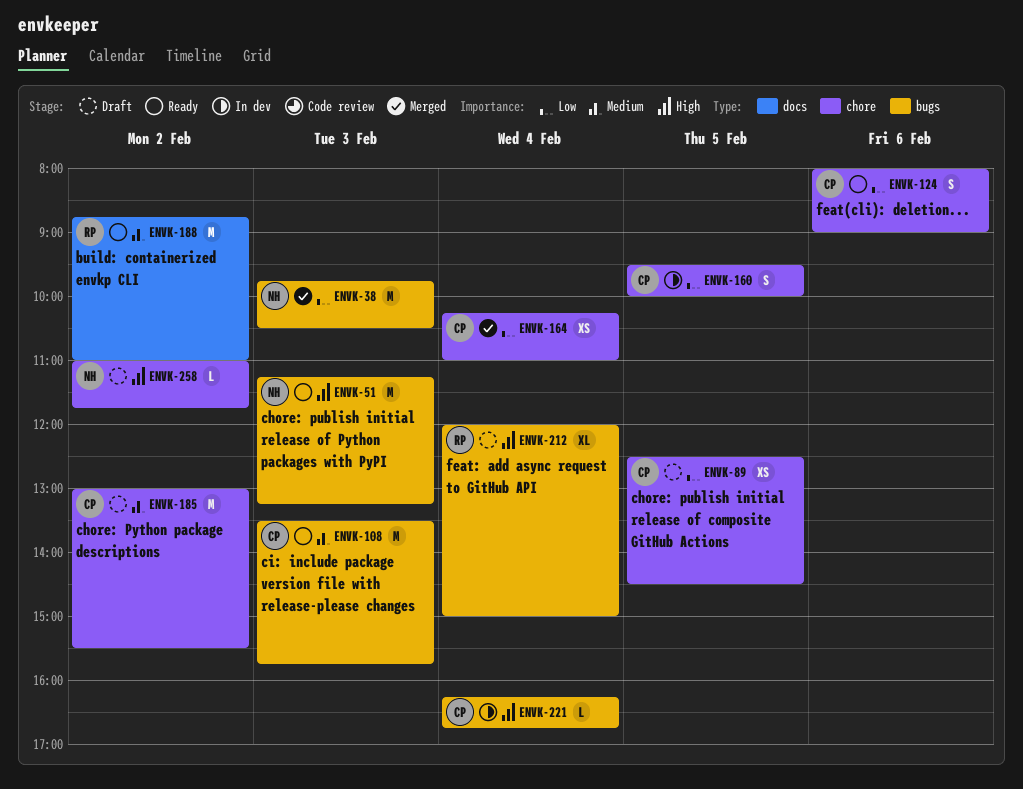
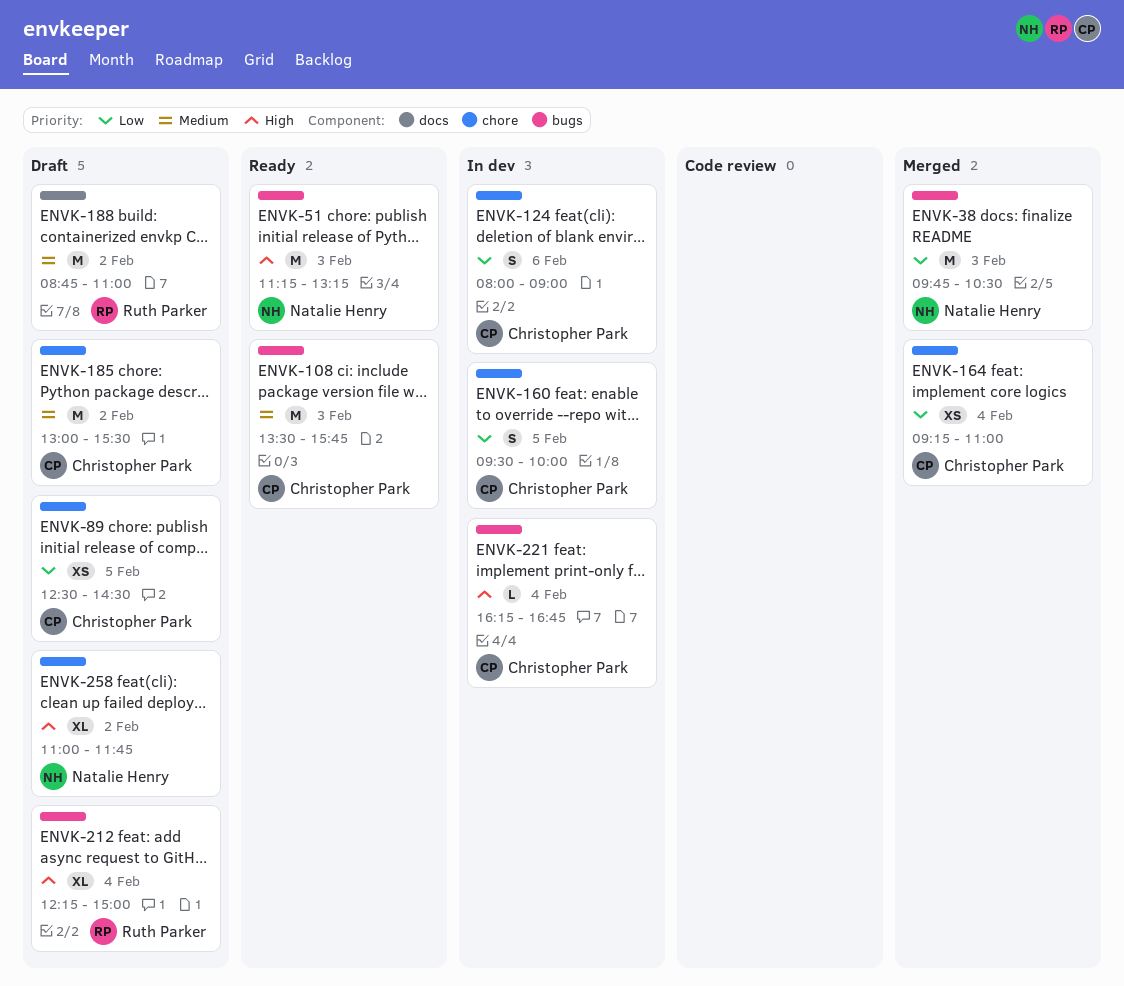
ENVK-124, status: Ready -> In dev
ENVK-164, begins: 10:15 -> 09:15
ENVK-188, status: Ready -> Draft
ENVK-212, begins: 12:00 -> 12:15
ENVK-258, estimate: L -> XL

